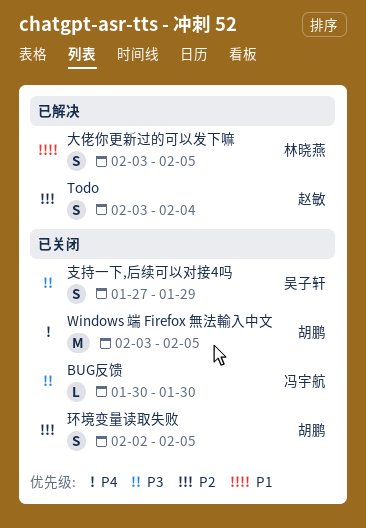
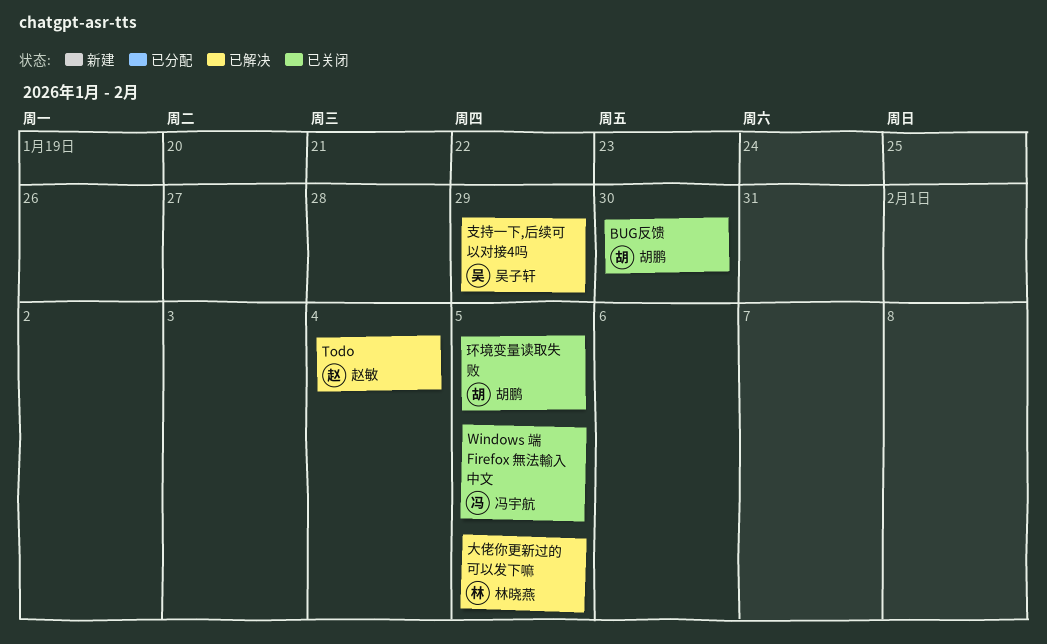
BUG反馈, owner: 冯宇航 -> 胡鹏
Windows 端 Firefox 無法輸入中文, owner: 胡鹏 -> 冯宇航
支持一下,后续可以对接4吗, status: 已关闭 -> 已解决

